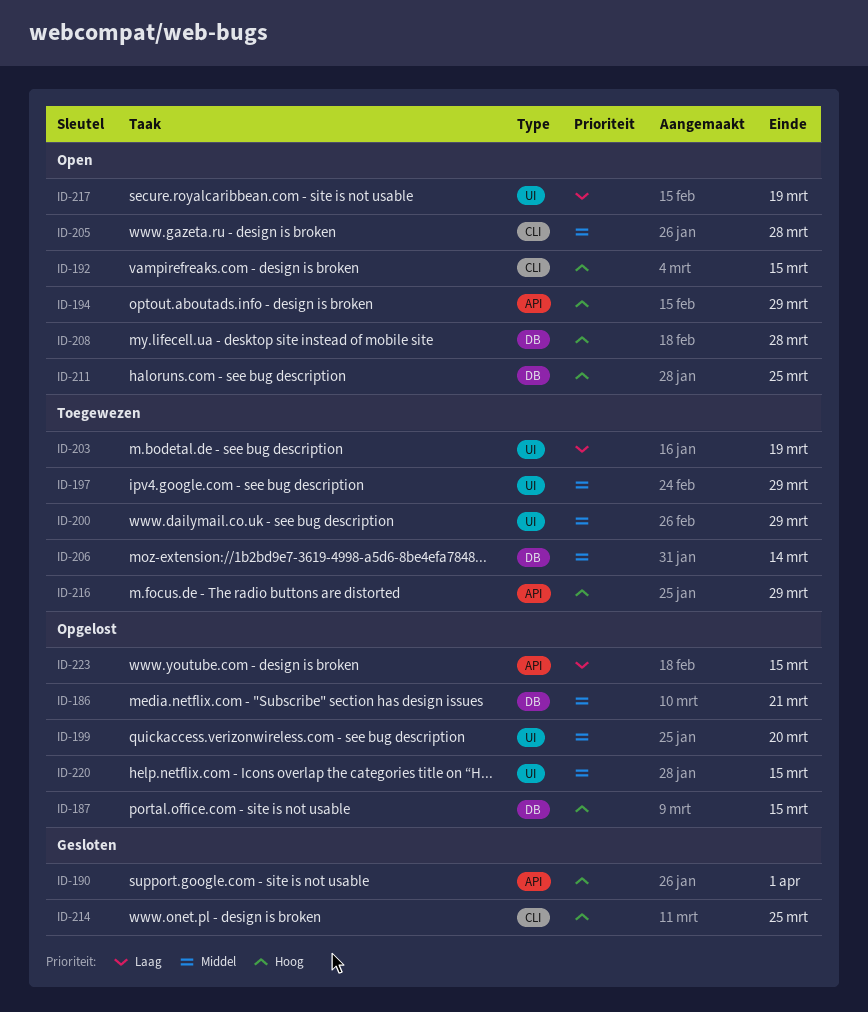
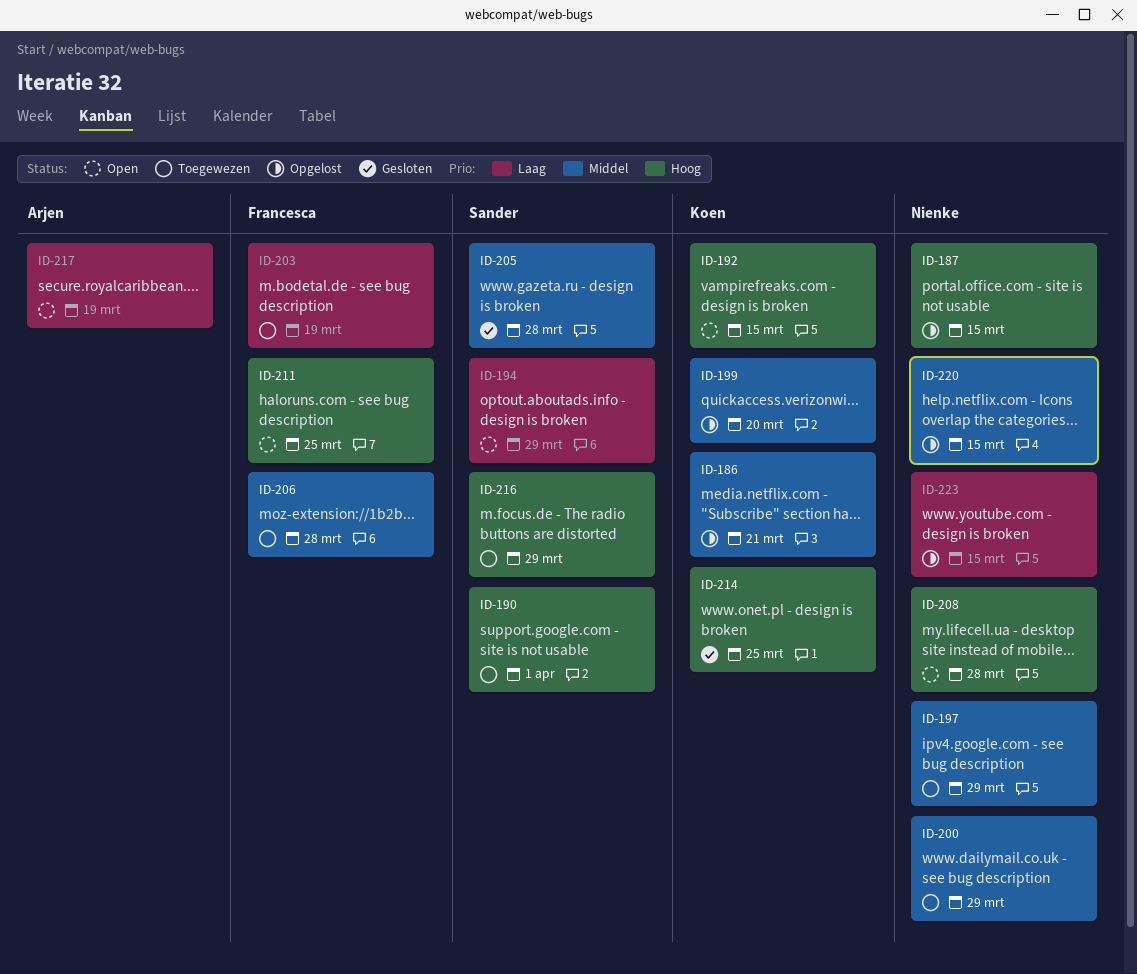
ID-190, status: Gesloten -> Toegewezen
ID-194, priority: Hoog -> Laag
ID-205, status: Open -> Gesloten
ID-206, due: Mar 14 -> Mar 28

